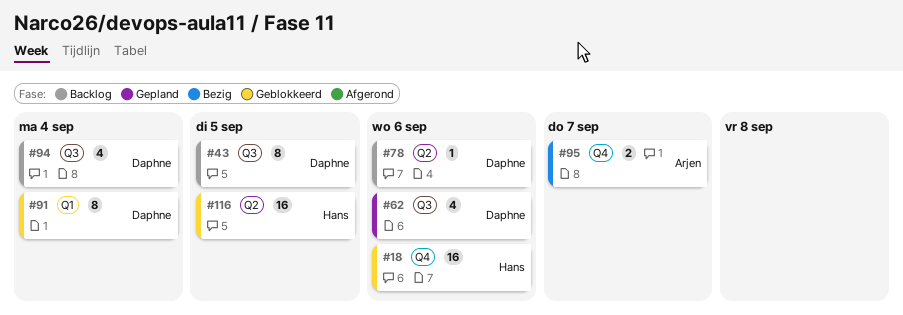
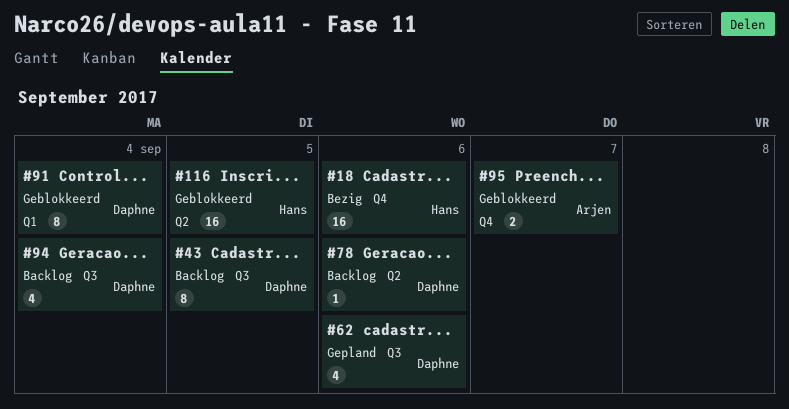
#18, status: Geblokkeerd -> Bezig
#95, status: Bezig -> Geblokkeerd

